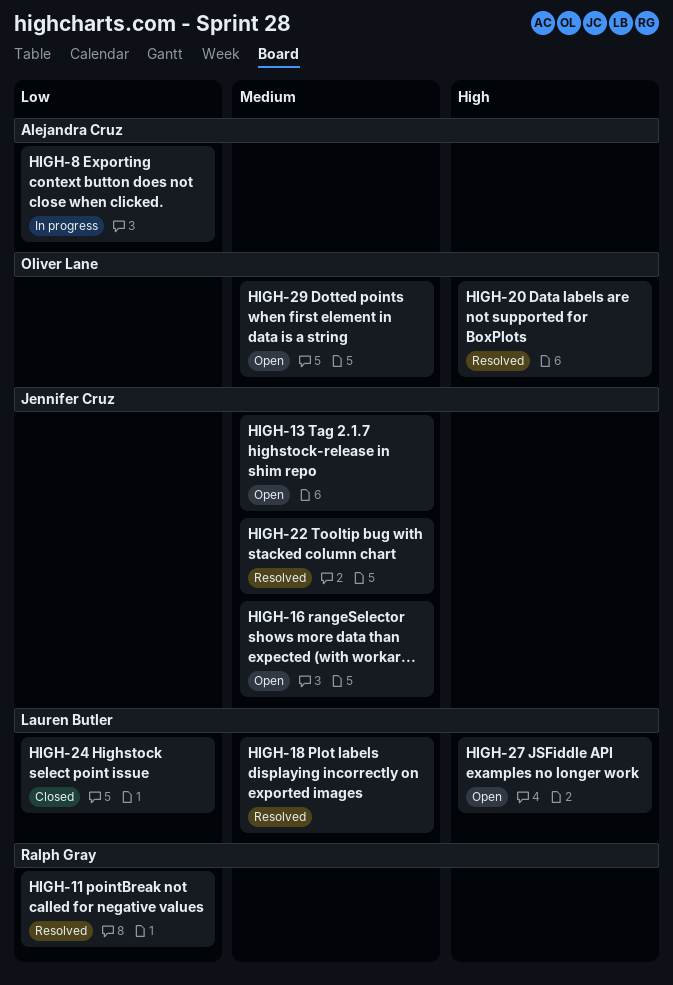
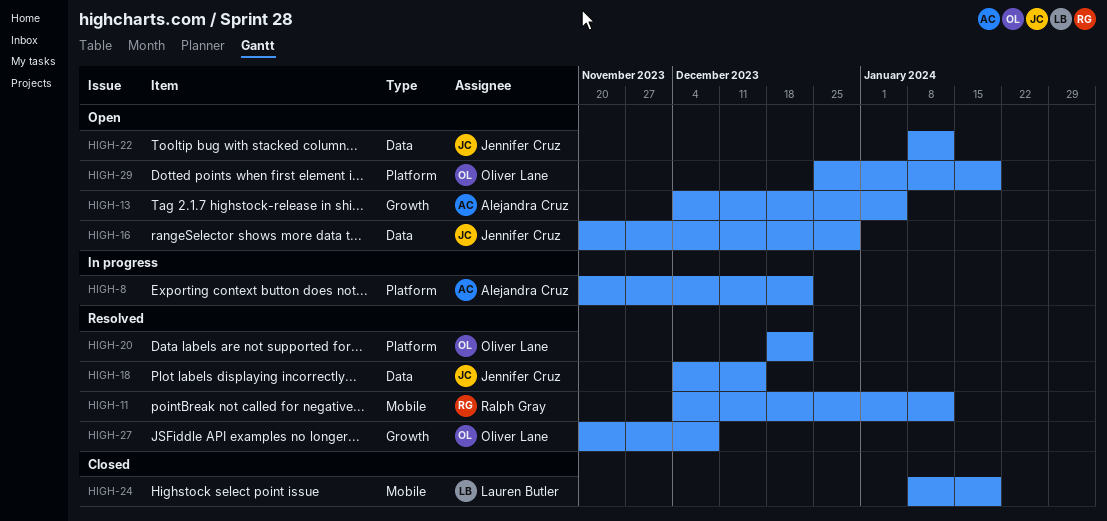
HIGH-13, owner: Jennifer Cruz -> Alejandra Cruz
HIGH-18, owner: Lauren Butler -> Jennifer Cruz
HIGH-22, status: Resolved -> Open
HIGH-27, status: Open -> Resolved
HIGH-27, owner: Lauren Butler -> Oliver Lane

